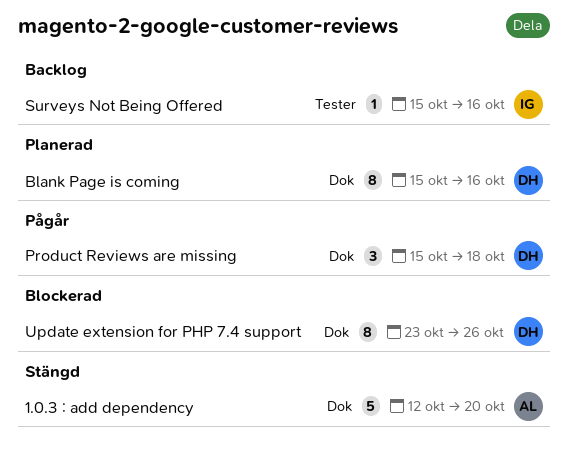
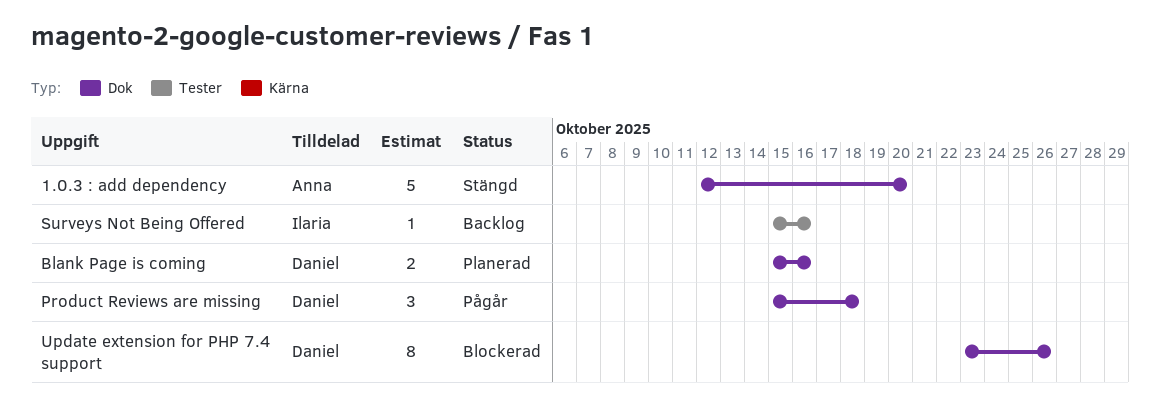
Blank Page is coming, estimate: 8 -> 2

